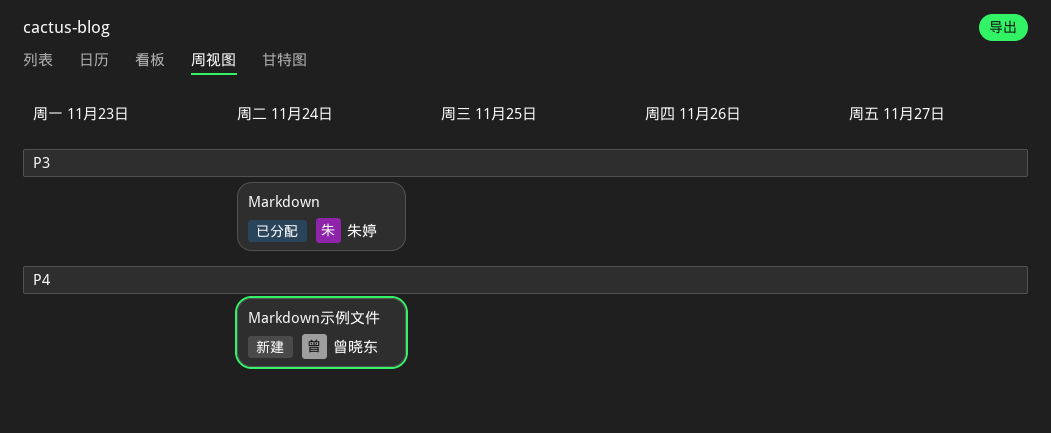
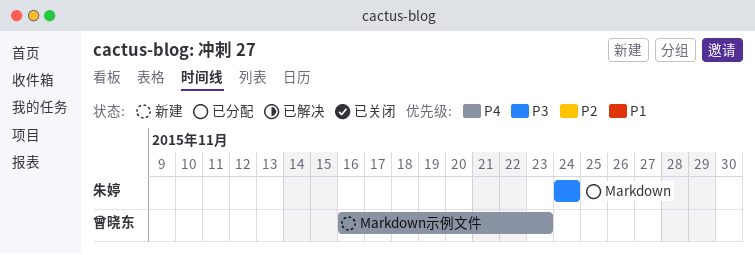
Markdown示例文件, due: Nov 24 -> Nov 23

